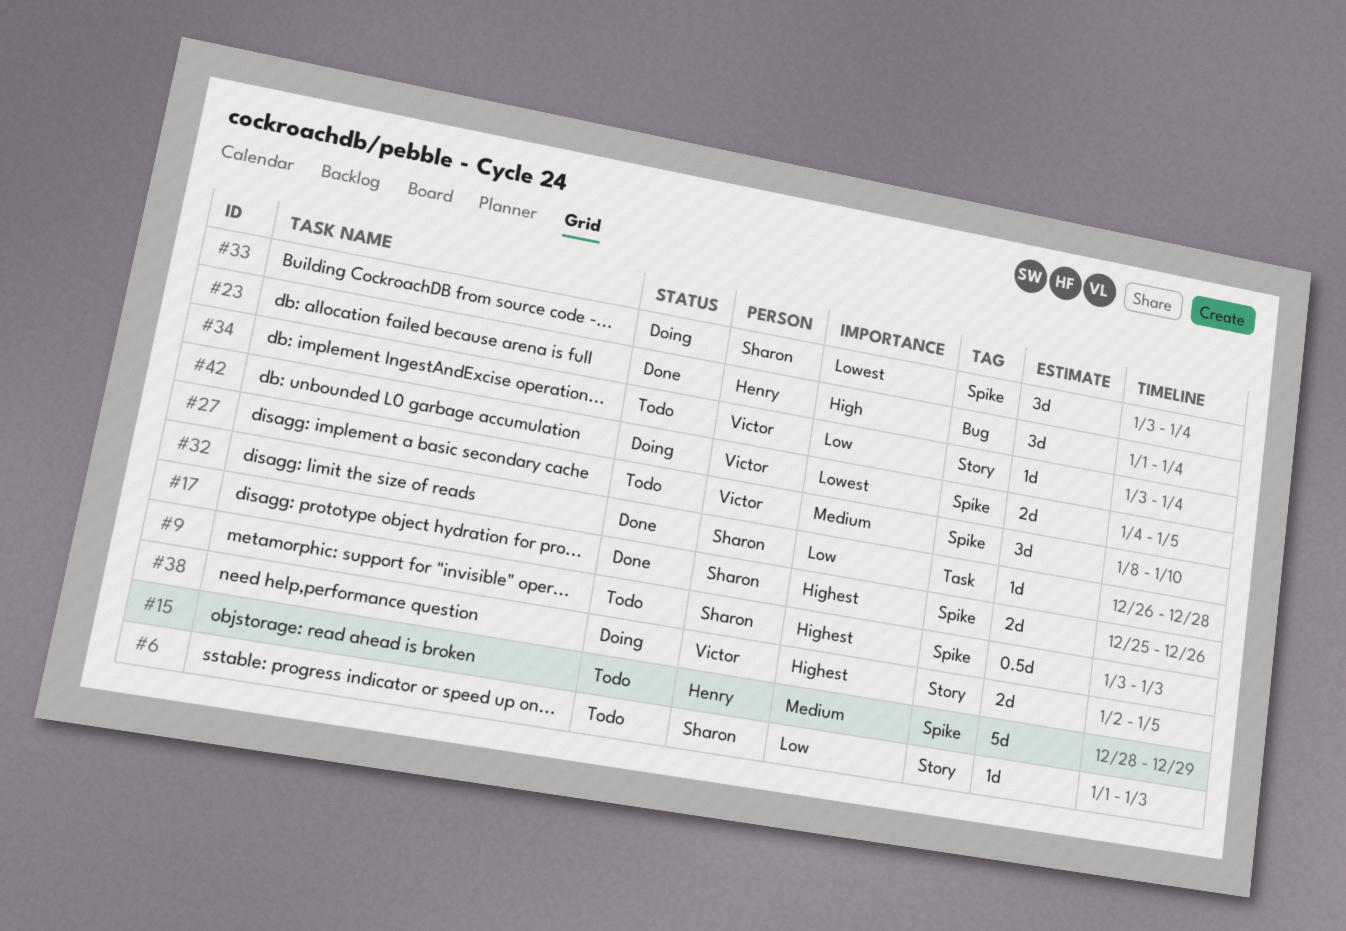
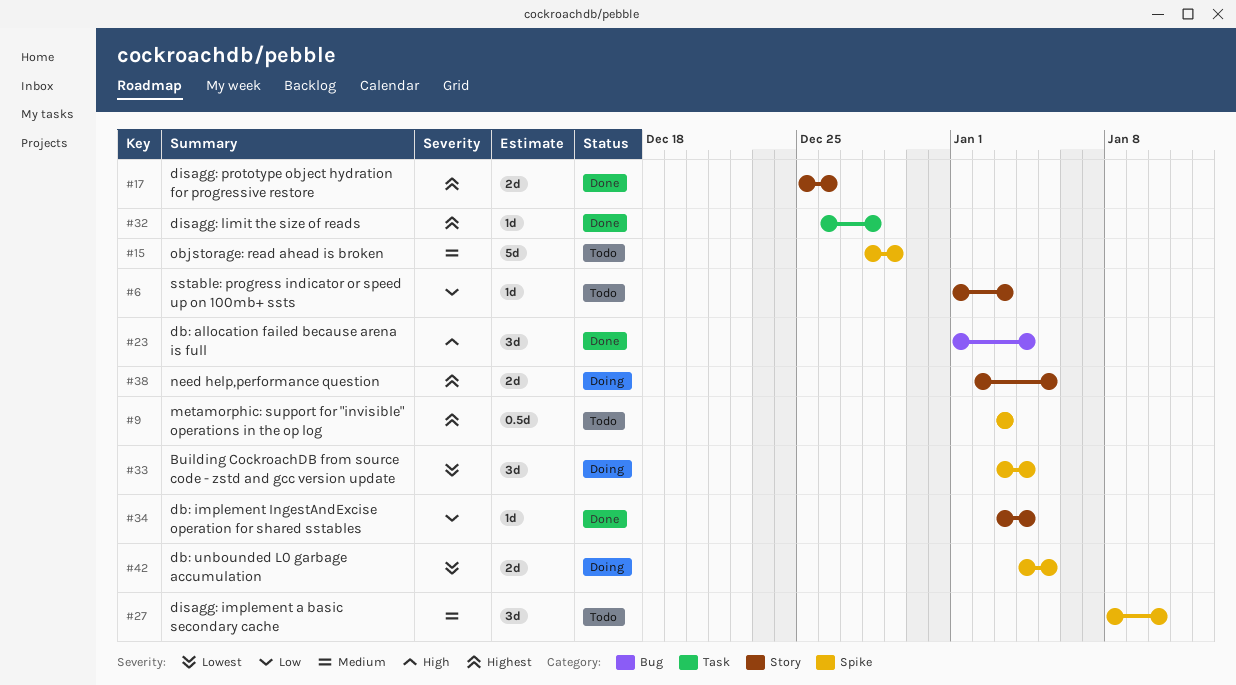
#17, label: Spike -> Story
#32, priority: Low -> Highest
#34, status: Todo -> Done

